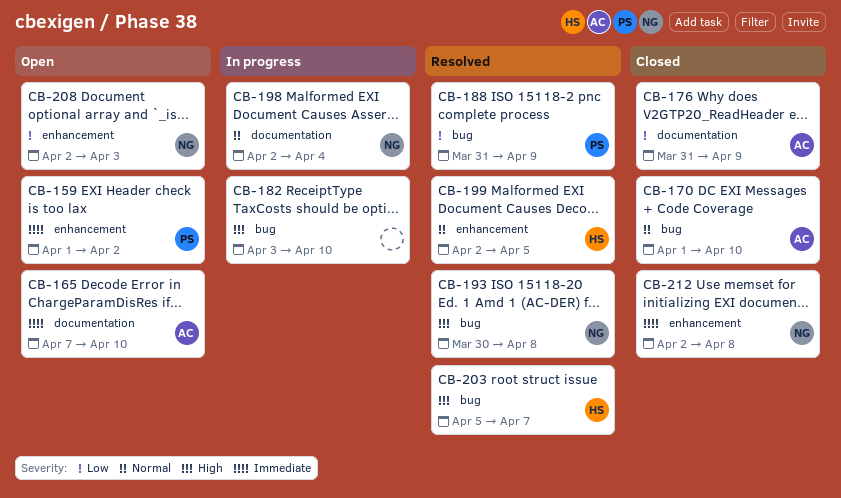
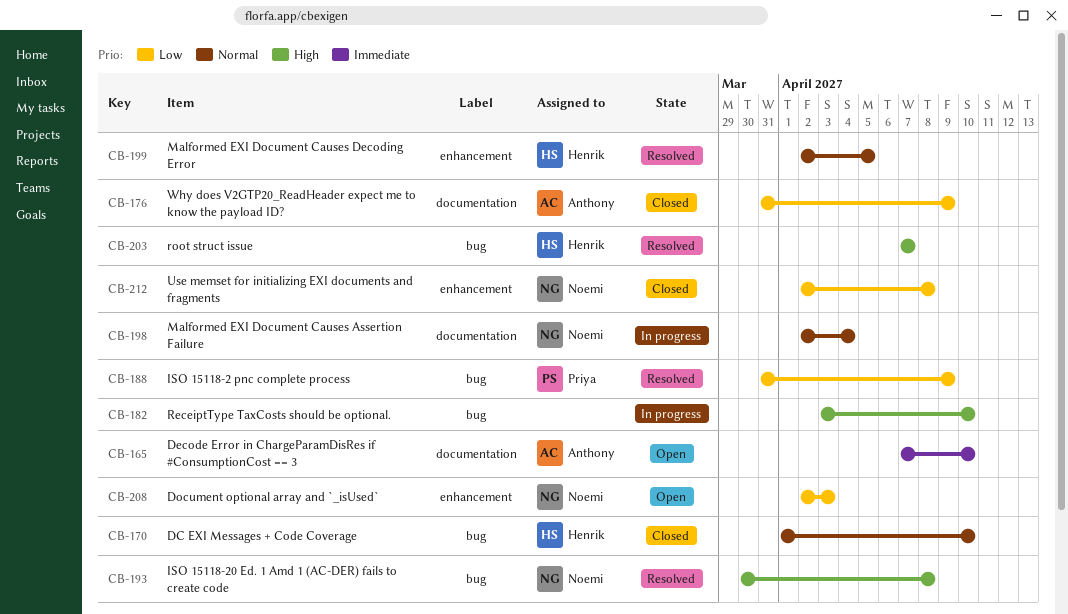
CB-159: present -> none
CB-170, owner: Anthony -> Henrik
CB-203, start: Apr 5 -> Apr 7
CB-212, priority: Immediate -> Low

